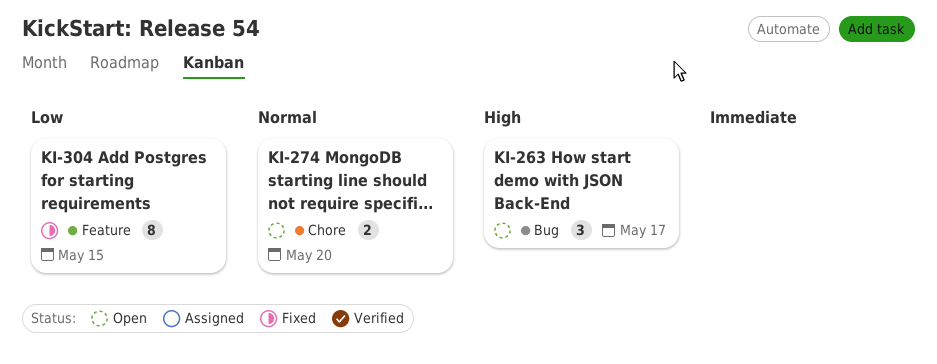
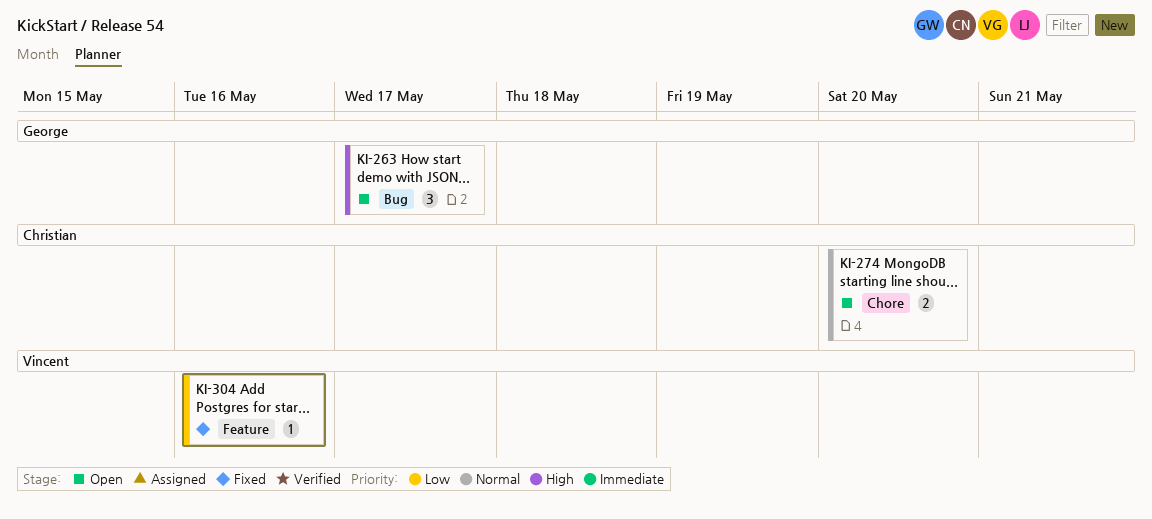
KI-304, estimate: 8 -> 1
KI-304, due: May 15 -> May 16

